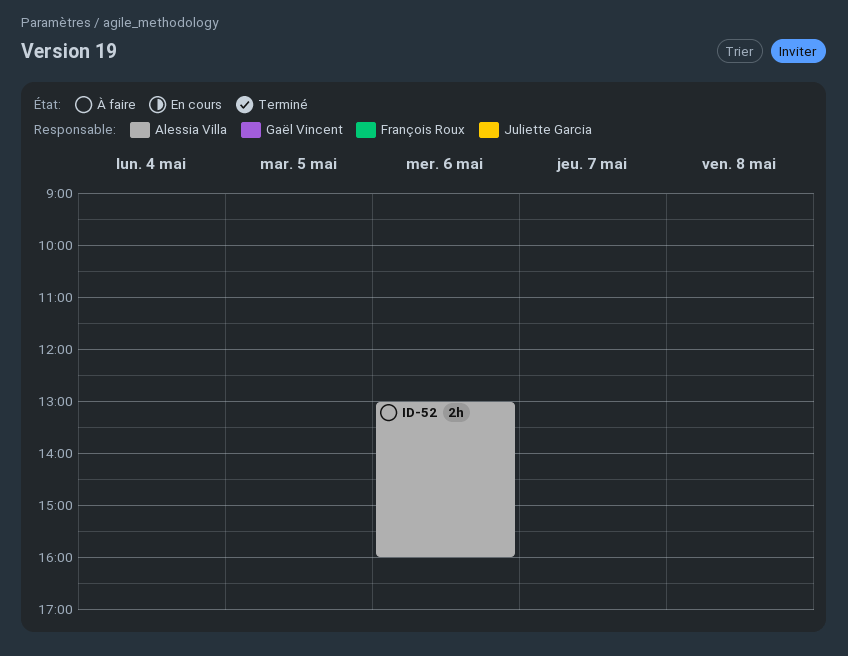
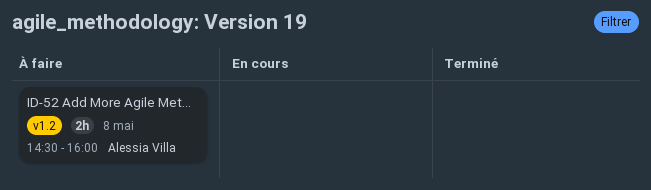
ID-52, day: May 6 -> May 8
ID-52, begins: 13:00 -> 14:30

